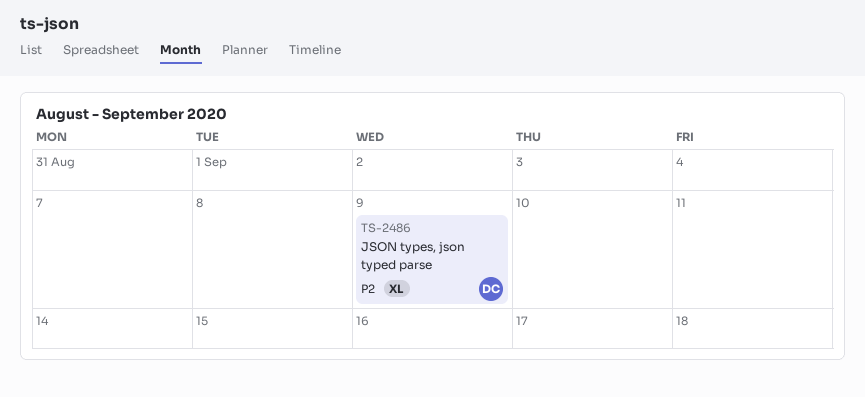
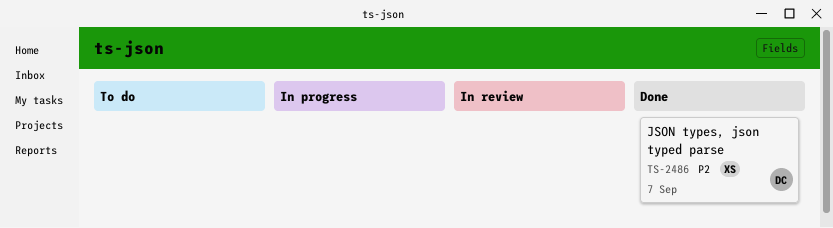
TS-2486, estimate: XL -> XS
TS-2486, due: Sep 9 -> Sep 7

